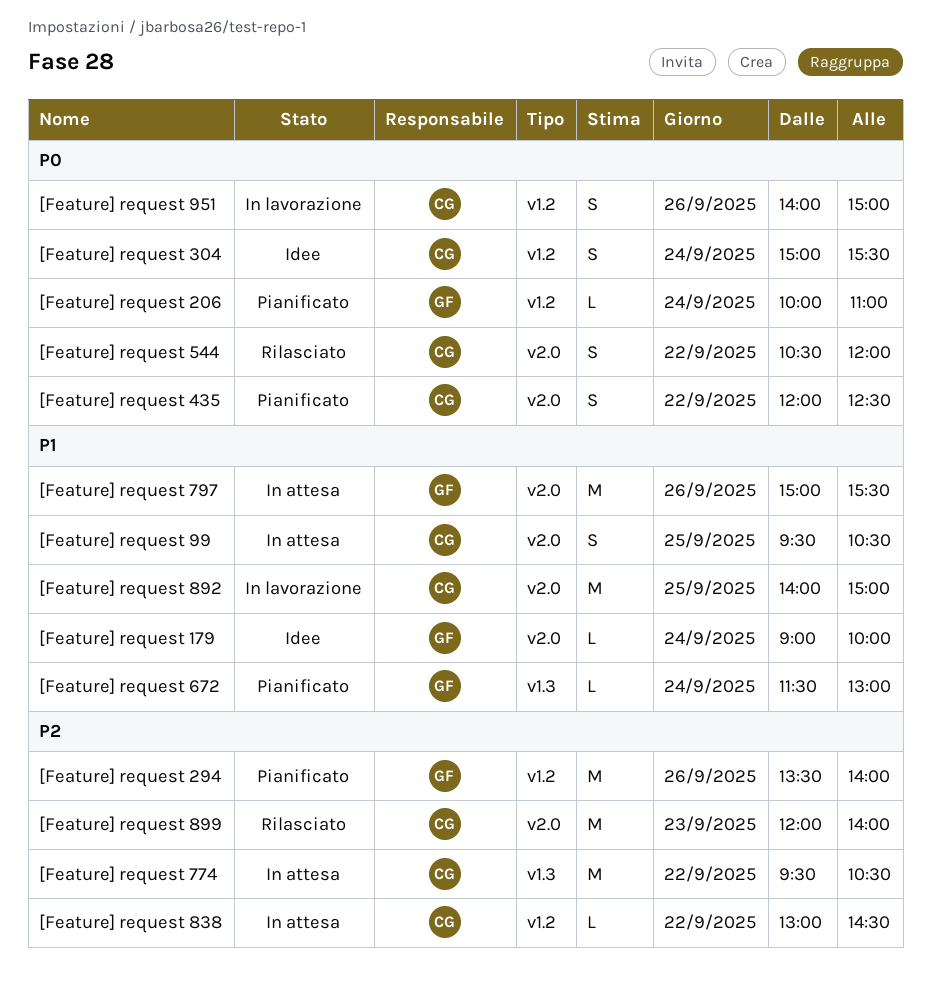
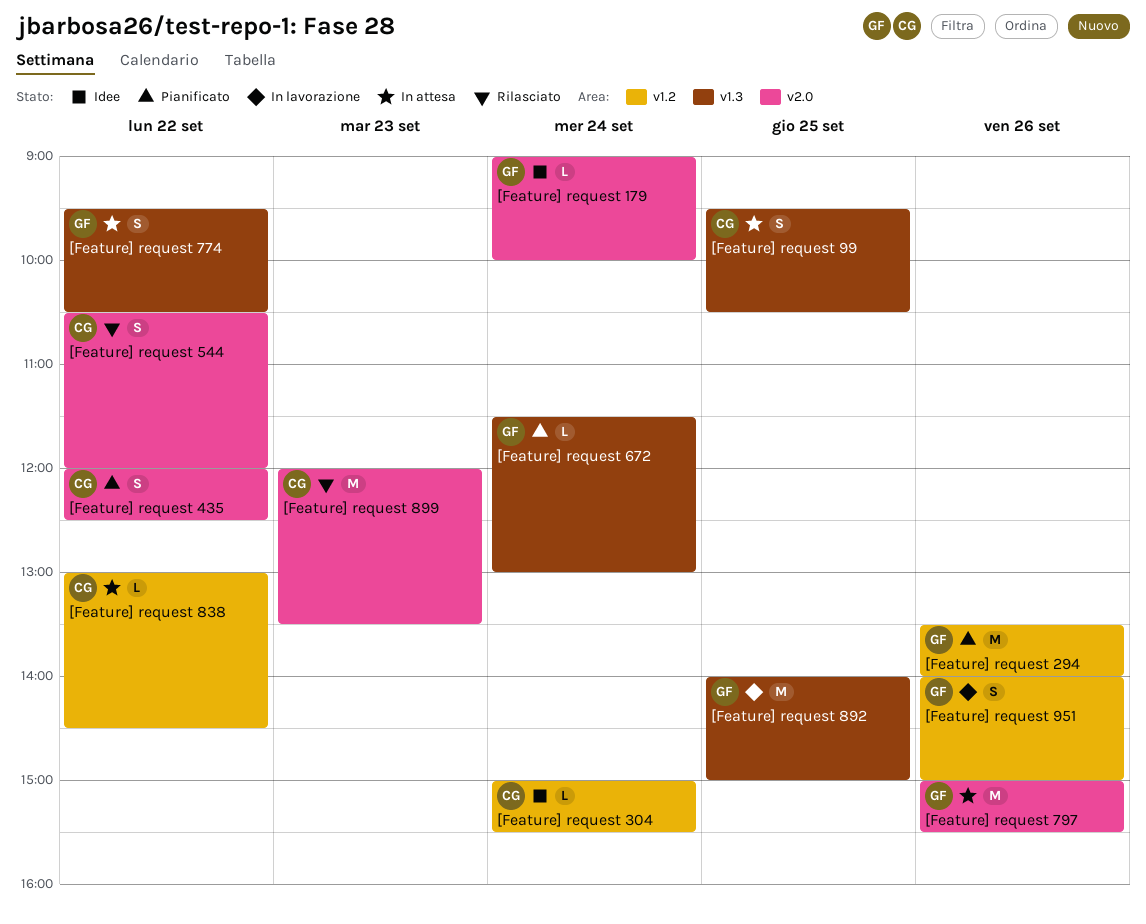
[Feature] request 206: present -> none
[Feature] request 304, estimate: S -> L
[Feature] request 774, owner: CG -> GF
[Feature] request 774, estimate: M -> S
[Feature] request 892, owner: CG -> GF
[Feature] request 892, label: v2.0 -> v1.3
[Feature] request 899, ends: 14:00 -> 13:30
[Feature] request 951, owner: CG -> GF
[Feature] request 99, label: v2.0 -> v1.3

